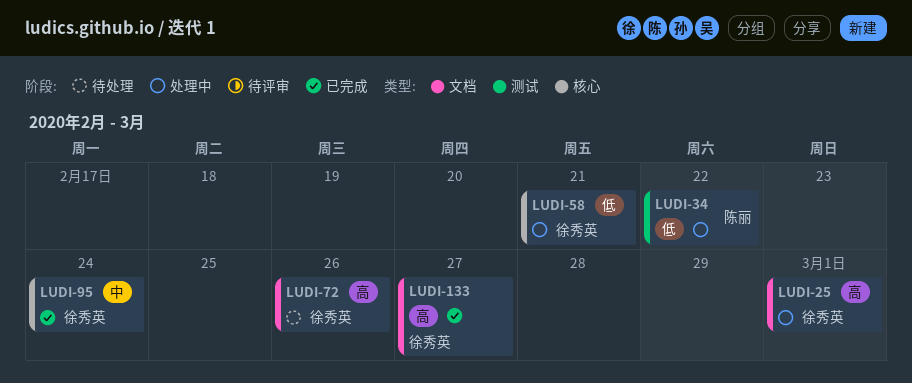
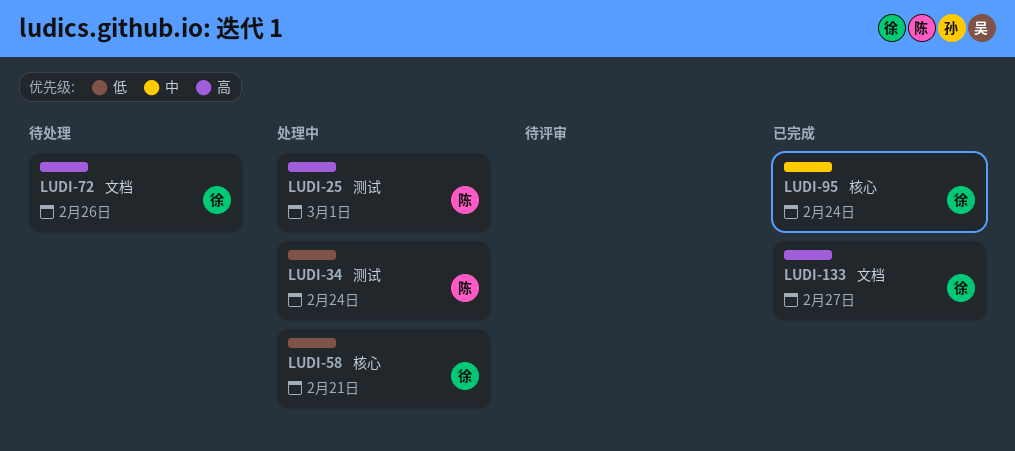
LUDI-25, owner: 徐秀英 -> 陈丽
LUDI-25, label: 文档 -> 测试
LUDI-34, due: Feb 22 -> Feb 24

